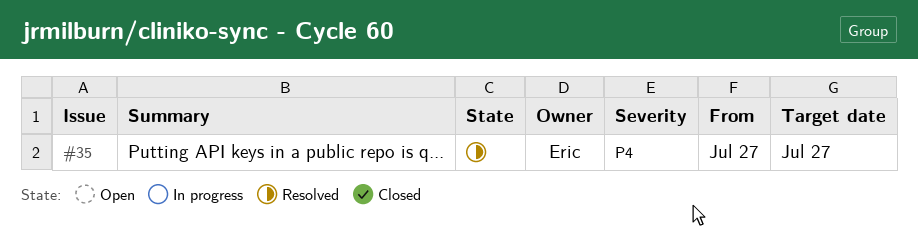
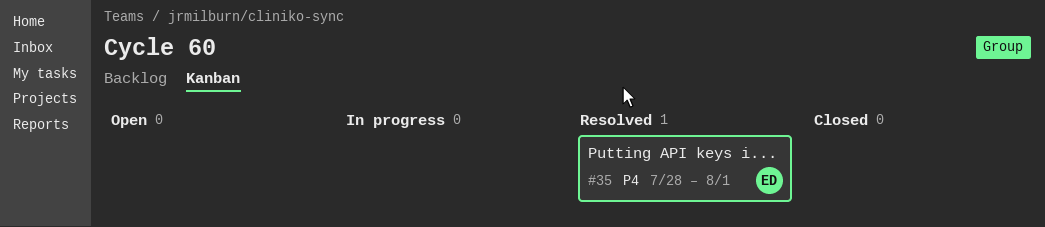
#35, start: Jul 27 -> Jul 28
#35, due: Jul 27 -> Aug 1

